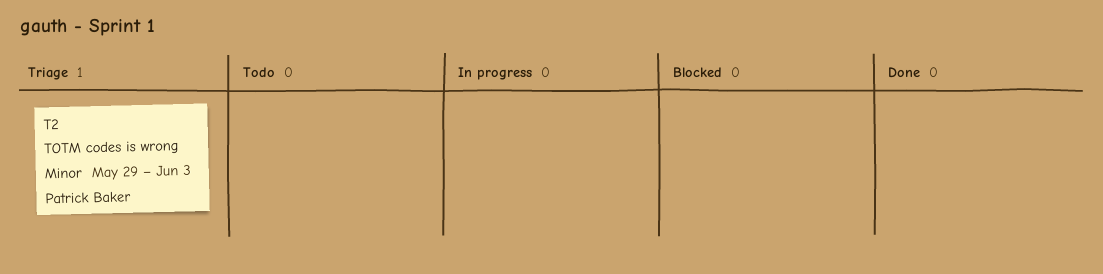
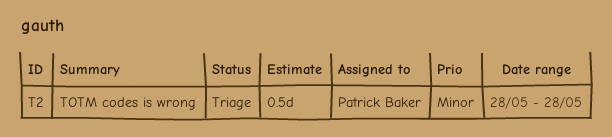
T2, start: May 29 -> May 28
T2, due: Jun 3 -> May 28

